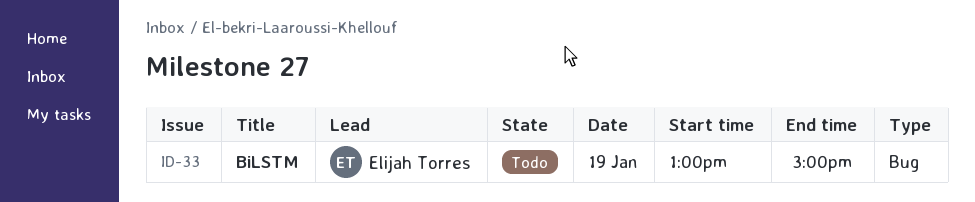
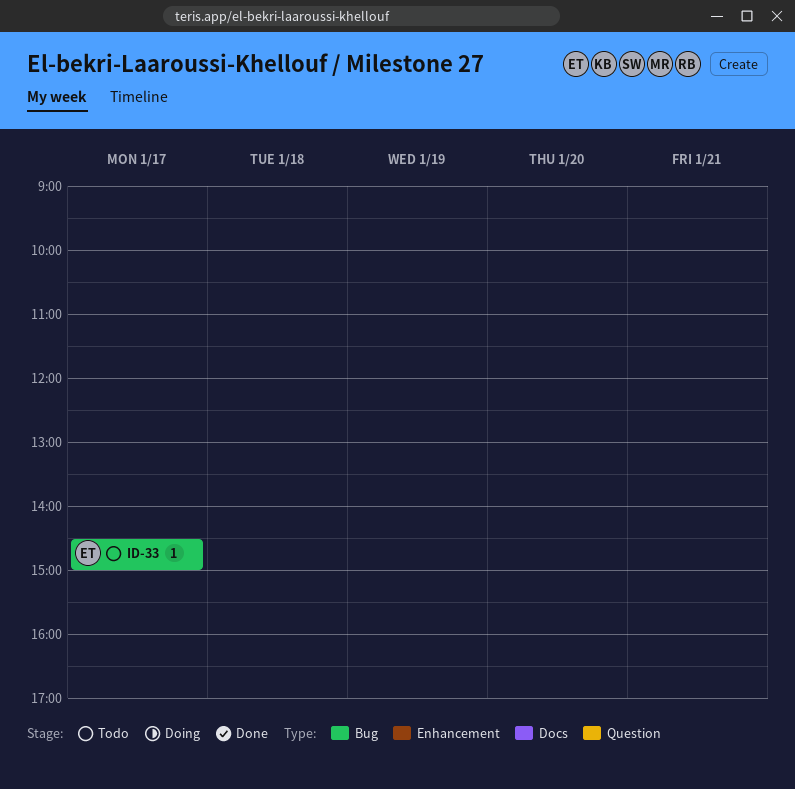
ID-33, day: Jan 19 -> Jan 17
ID-33, begins: 13:00 -> 14:30

